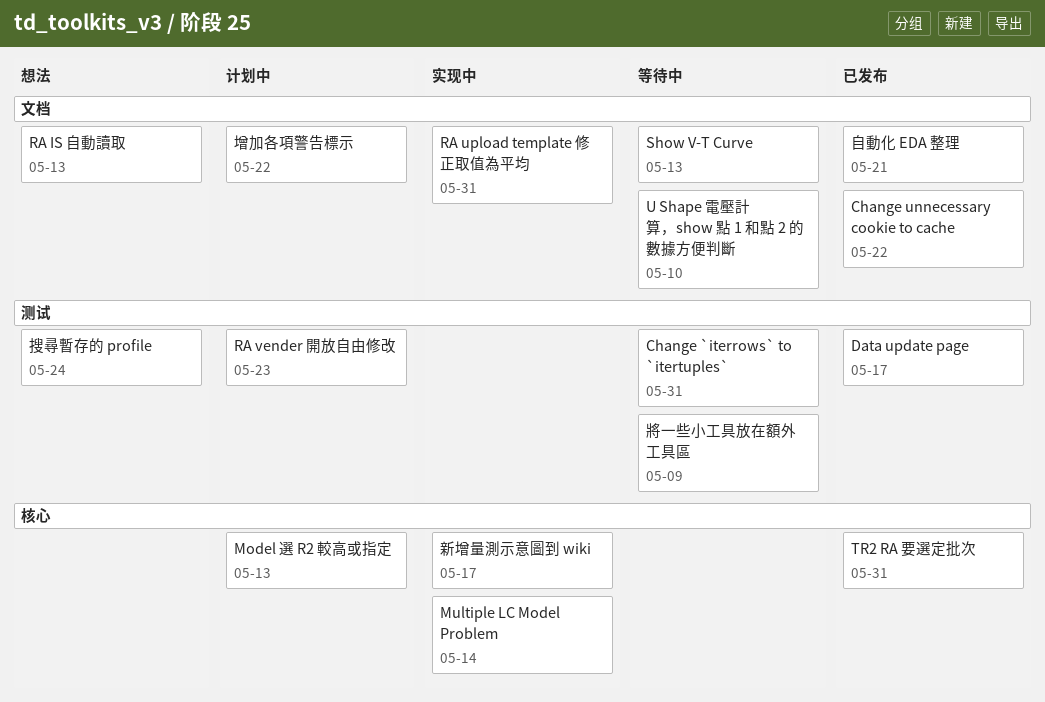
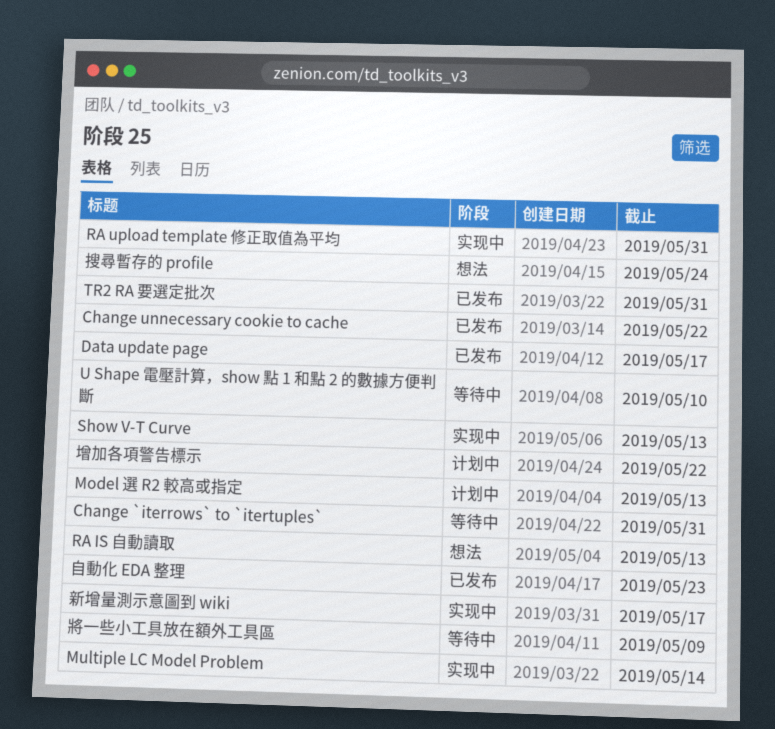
RA vender 開放自由修改: present -> none
Show V-T Curve, status: 等待中 -> 实现中
自動化 EDA 整理, due: May 21 -> May 23

